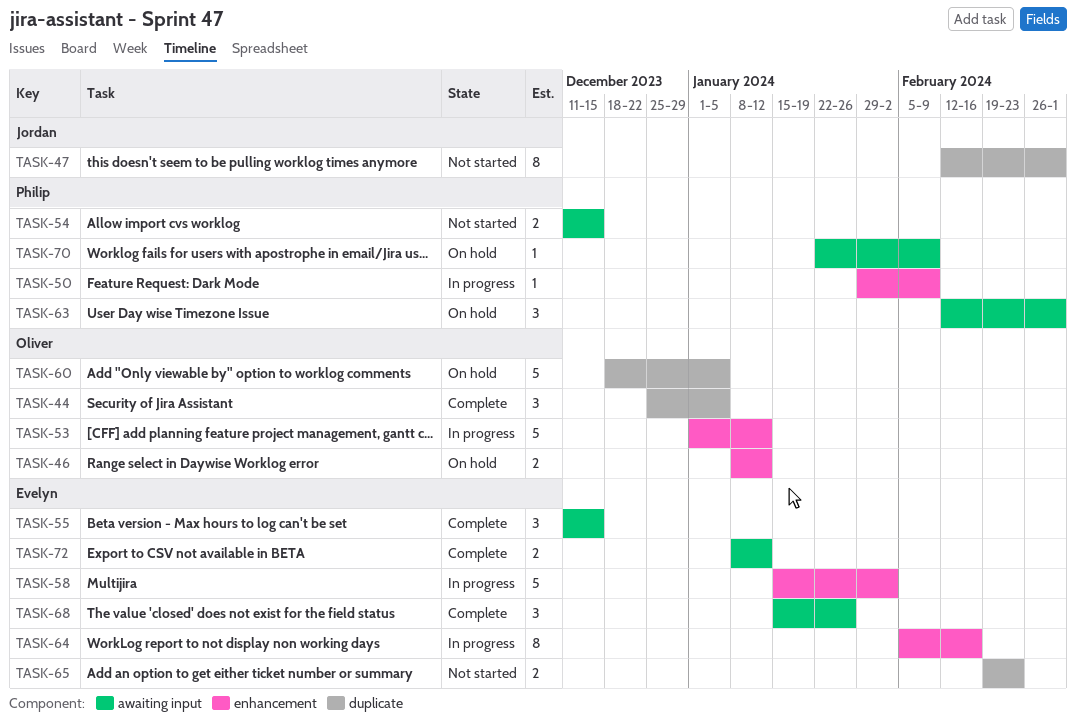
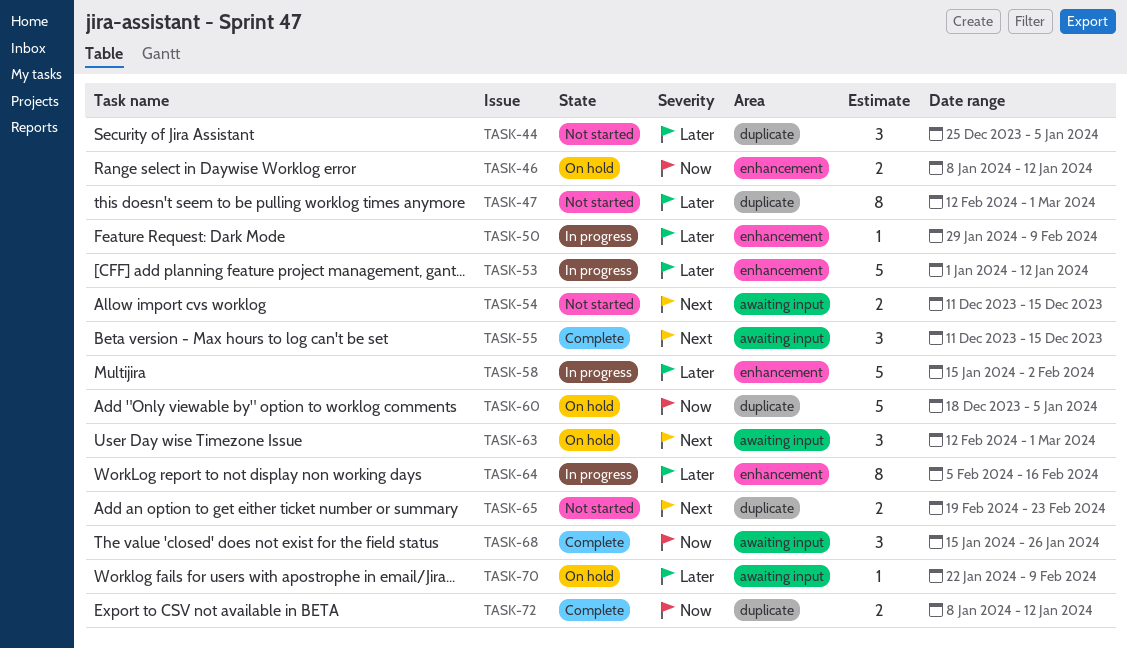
TASK-44, status: Complete -> Not started
TASK-72, label: awaiting input -> duplicate

